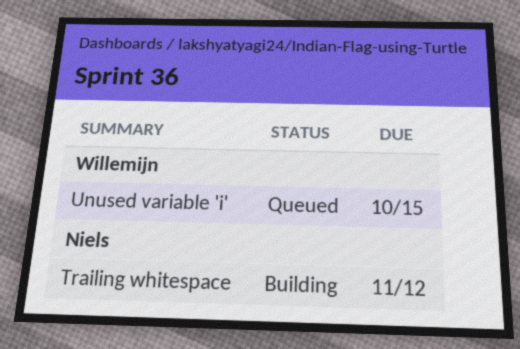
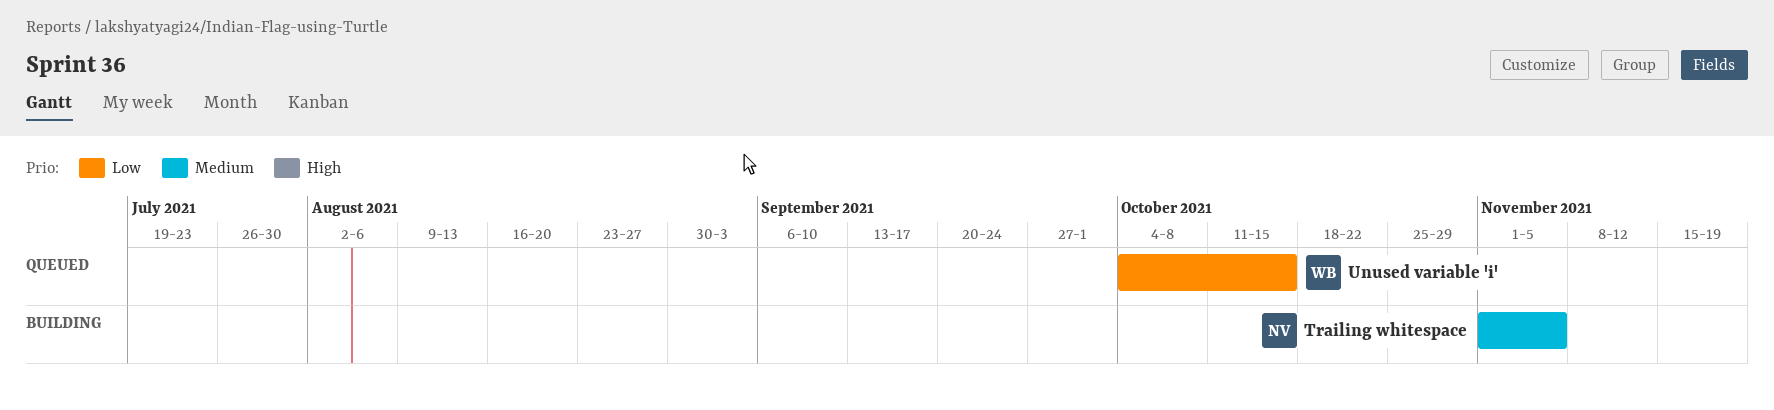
Trailing whitespace, due: Nov 12 -> Nov 5

